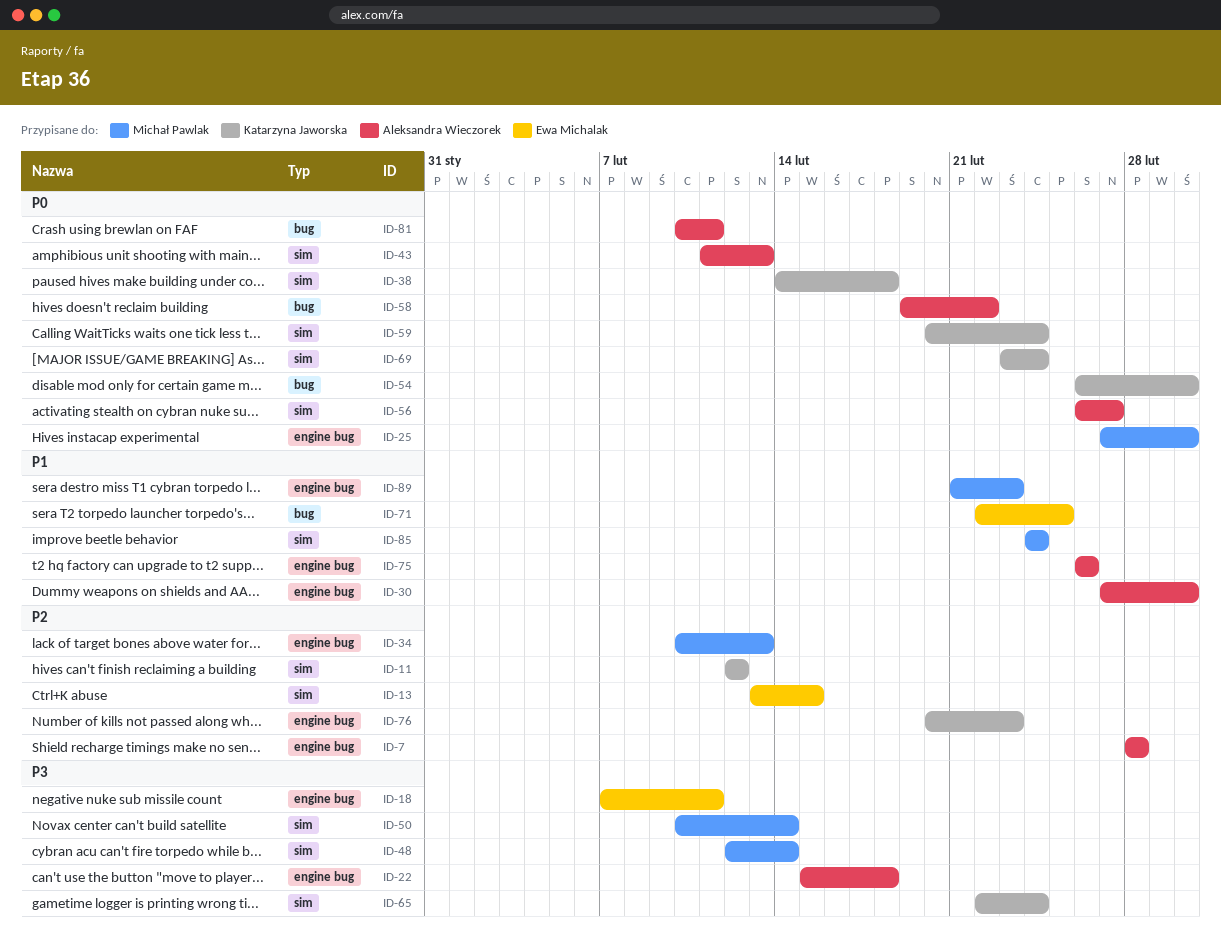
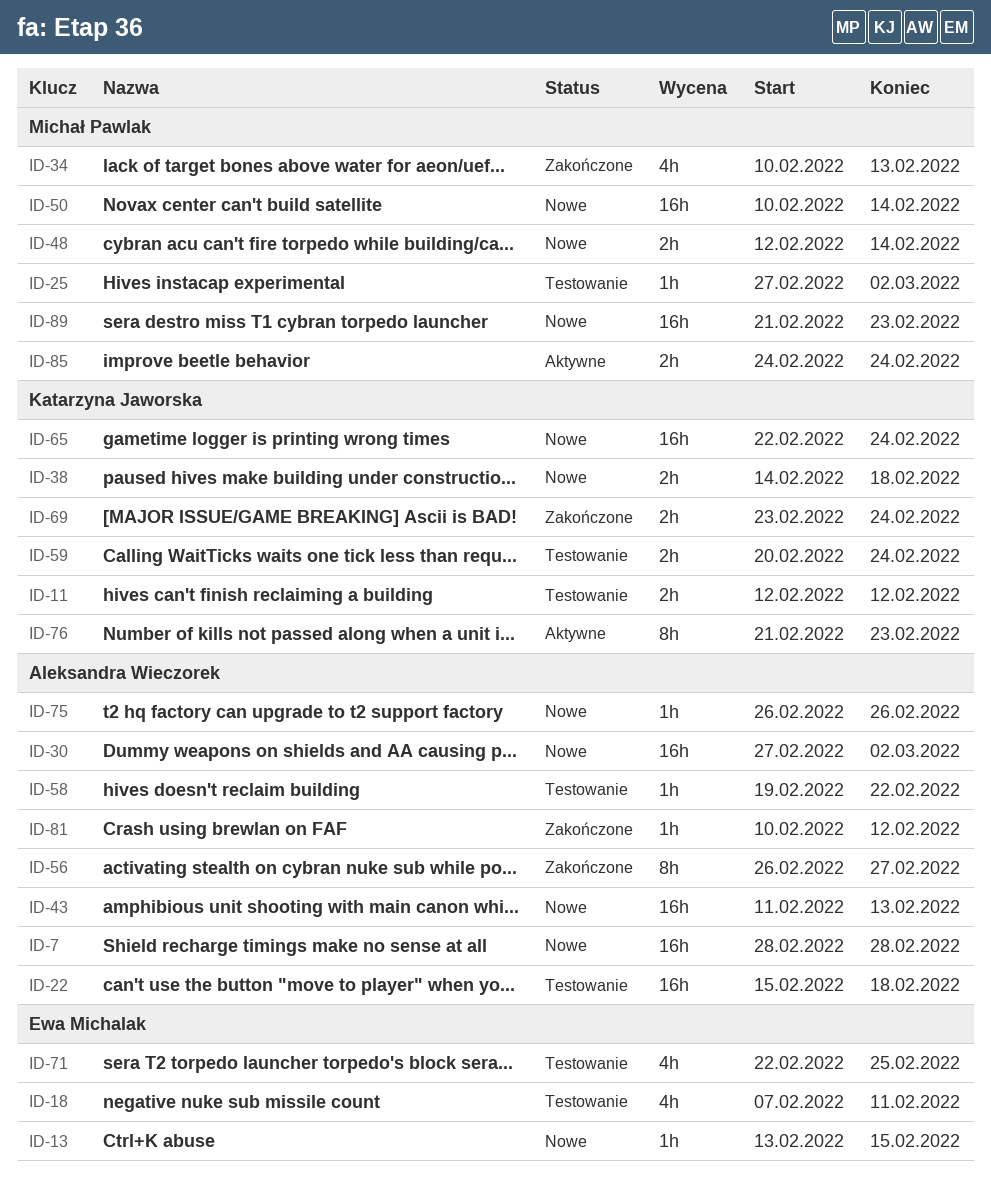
ID-54: present -> none
ID-76, start: Feb 20 -> Feb 21
ID-81, due: Feb 11 -> Feb 12

